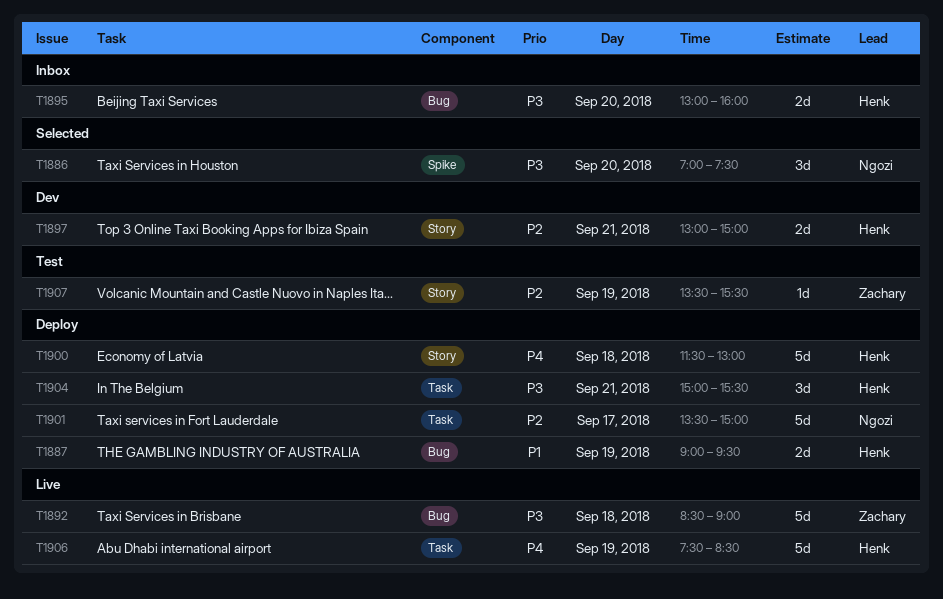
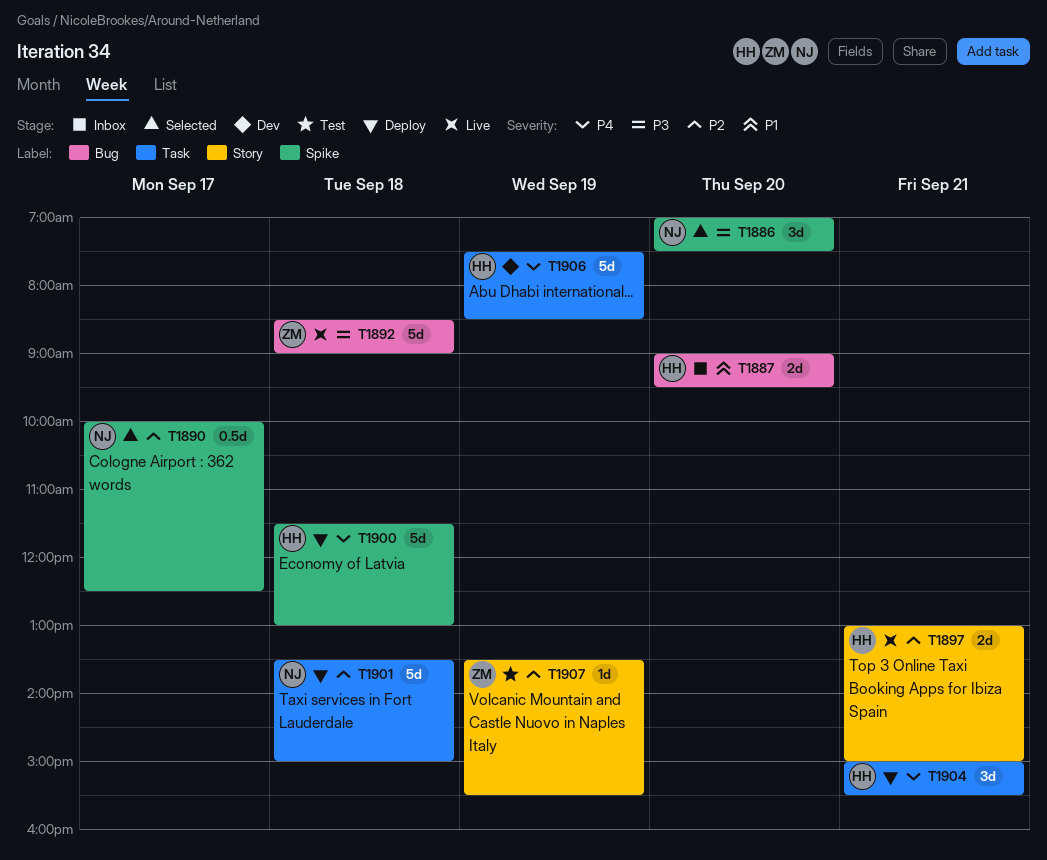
T1887, status: Deploy -> Inbox
T1887, day: Sep 19 -> Sep 20
T1890: none -> present
T1895: present -> none
T1897, status: Dev -> Live
T1900, label: Story -> Spike
T1901, day: Sep 17 -> Sep 18
T1904, priority: P3 -> P4
T1906, status: Live -> Dev

